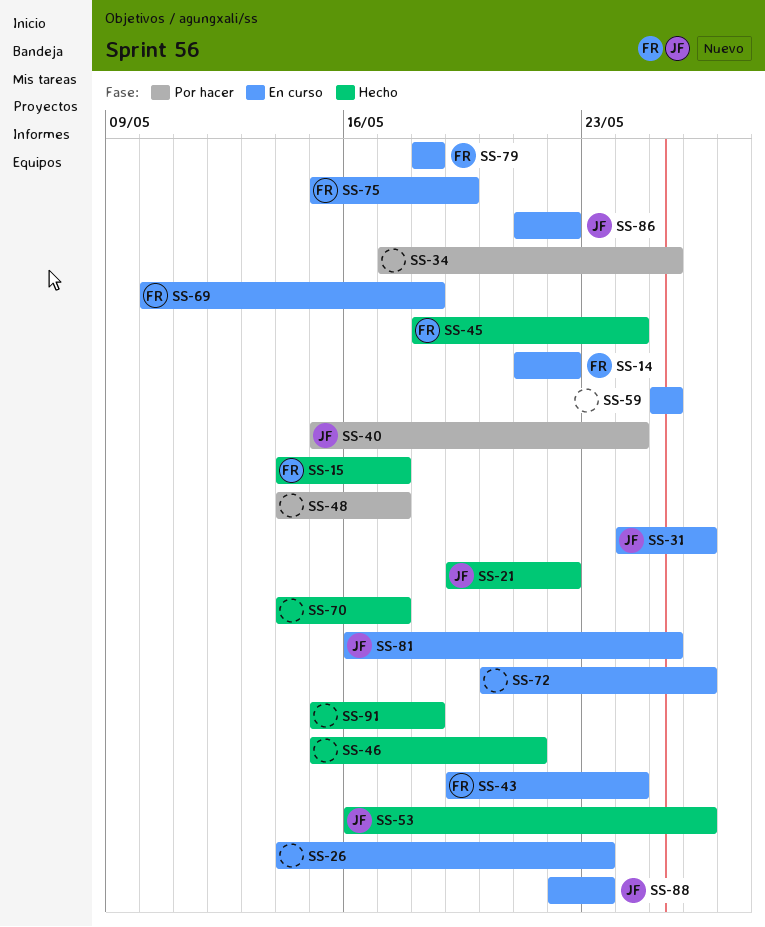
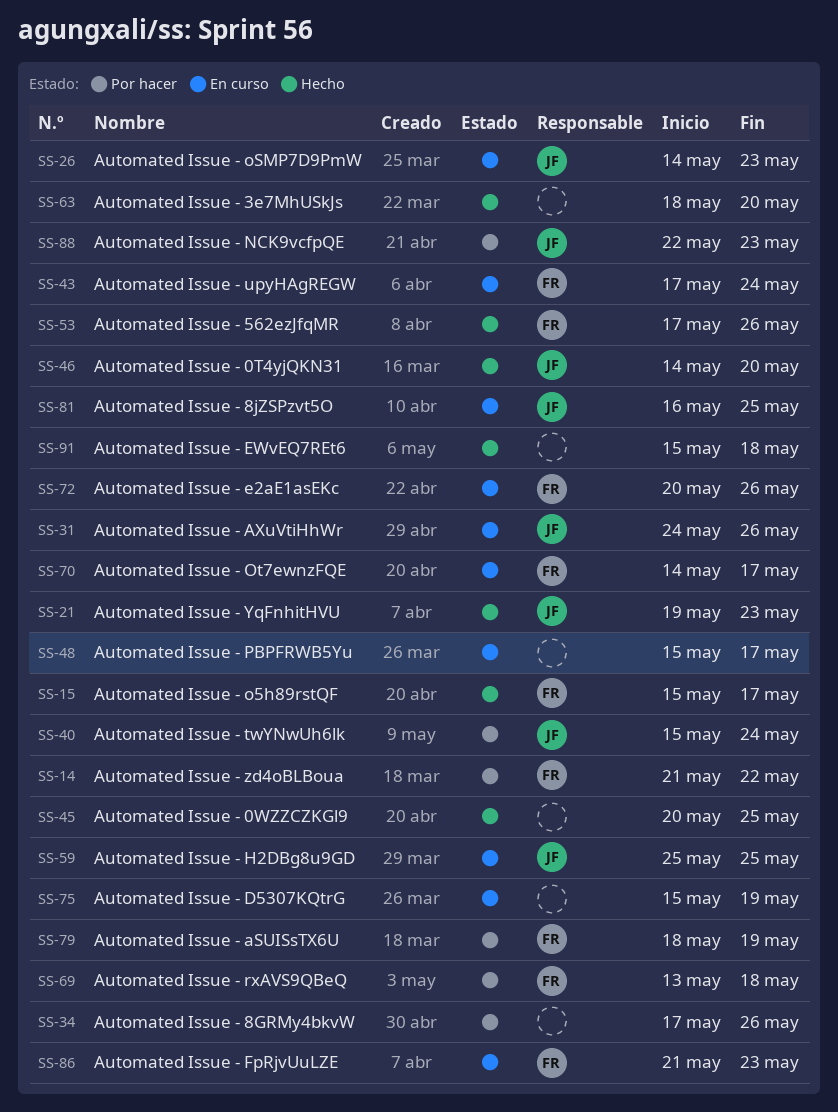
SS-14, status: En curso -> Por hacer
SS-15, start: May 14 -> May 15
SS-21, due: May 22 -> May 23
SS-26, owner: none -> JF
SS-34, due: May 25 -> May 26
SS-43, start: May 19 -> May 17
SS-45, owner: FR -> none
SS-45, start: May 18 -> May 20
SS-45, due: May 24 -> May 25
SS-46, owner: none -> JF
SS-46, start: May 15 -> May 14
SS-46, due: May 21 -> May 20
SS-48, status: Por hacer -> En curso
SS-48, start: May 14 -> May 15
SS-53, owner: JF -> FR
SS-53, start: May 16 -> May 17
SS-59, owner: none -> JF
SS-63: none -> present
SS-69, status: En curso -> Por hacer
SS-69, start: May 10 -> May 13
SS-70, status: Hecho -> En curso
SS-70, owner: none -> FR
SS-72, owner: none -> FR
SS-75, owner: FR -> none
SS-79, status: En curso -> Por hacer
SS-79, due: May 18 -> May 19
SS-86, owner: JF -> FR
SS-86, due: May 22 -> May 23
SS-88, status: En curso -> Por hacer

